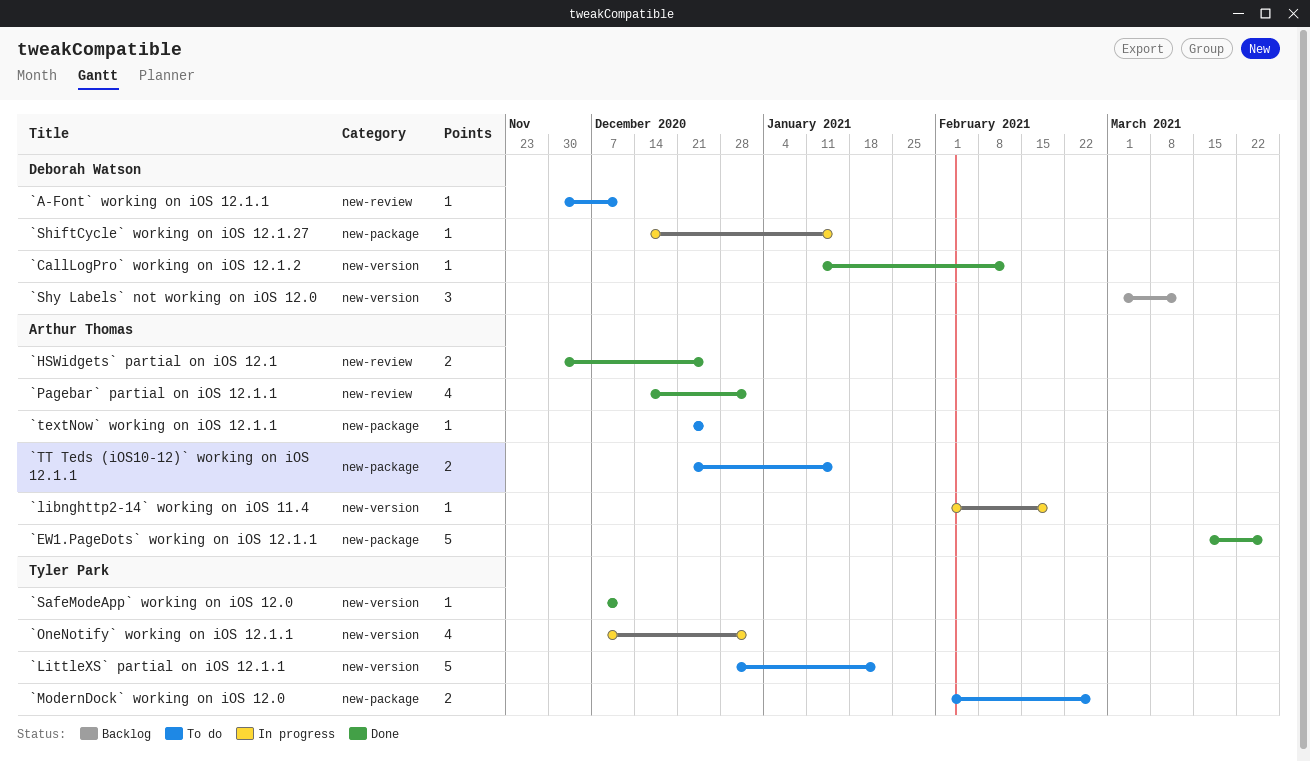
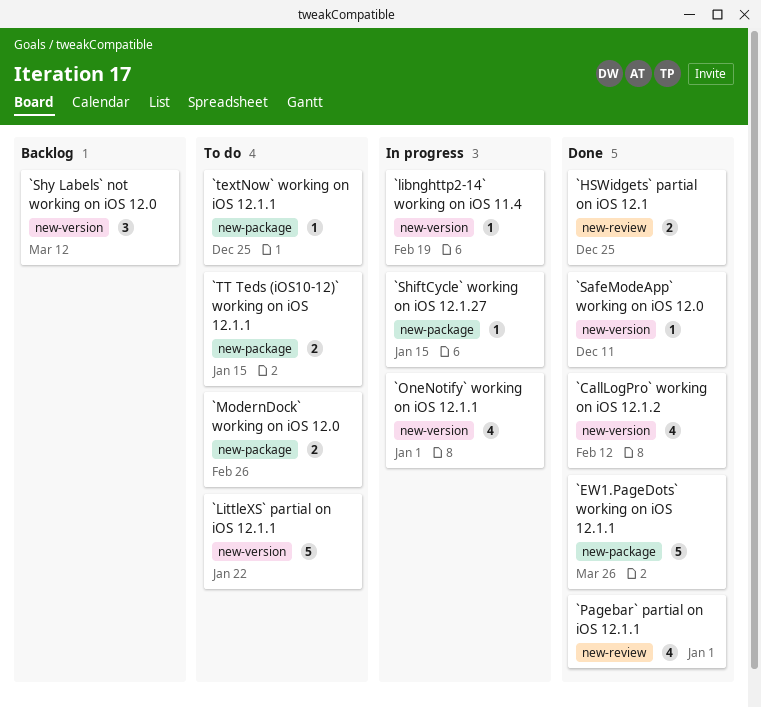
`A-Font` working on iOS 12.1.1: present -> none
`CallLogPro` working on iOS 12.1.2, estimate: 1 -> 4

